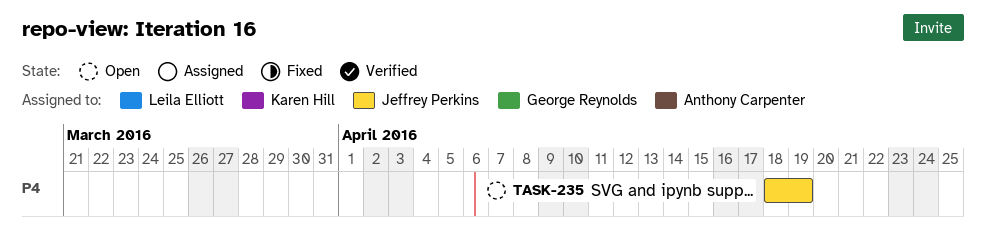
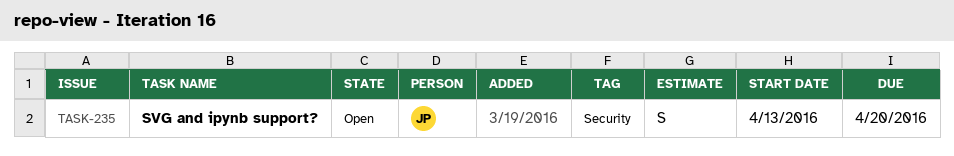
TASK-235, start: Apr 18 -> Apr 13
TASK-235, due: Apr 19 -> Apr 20

